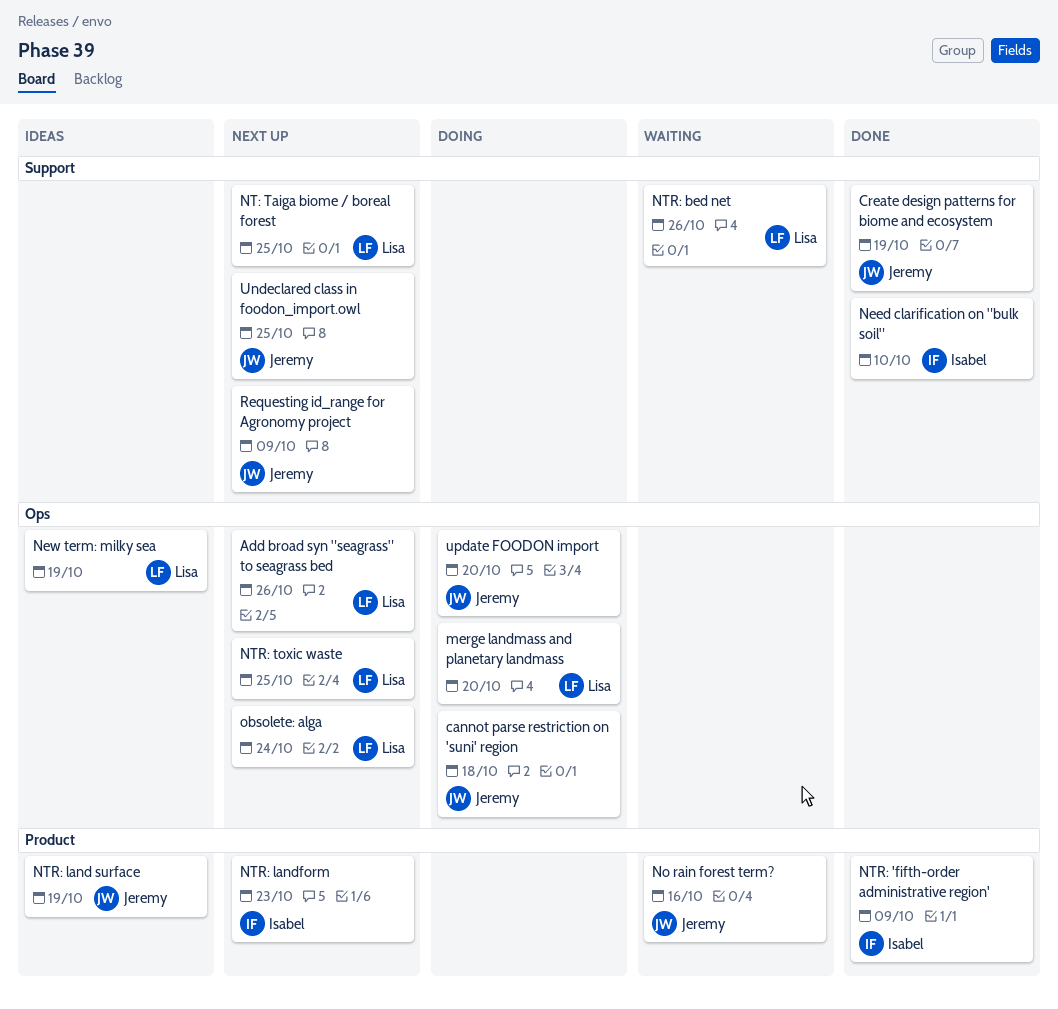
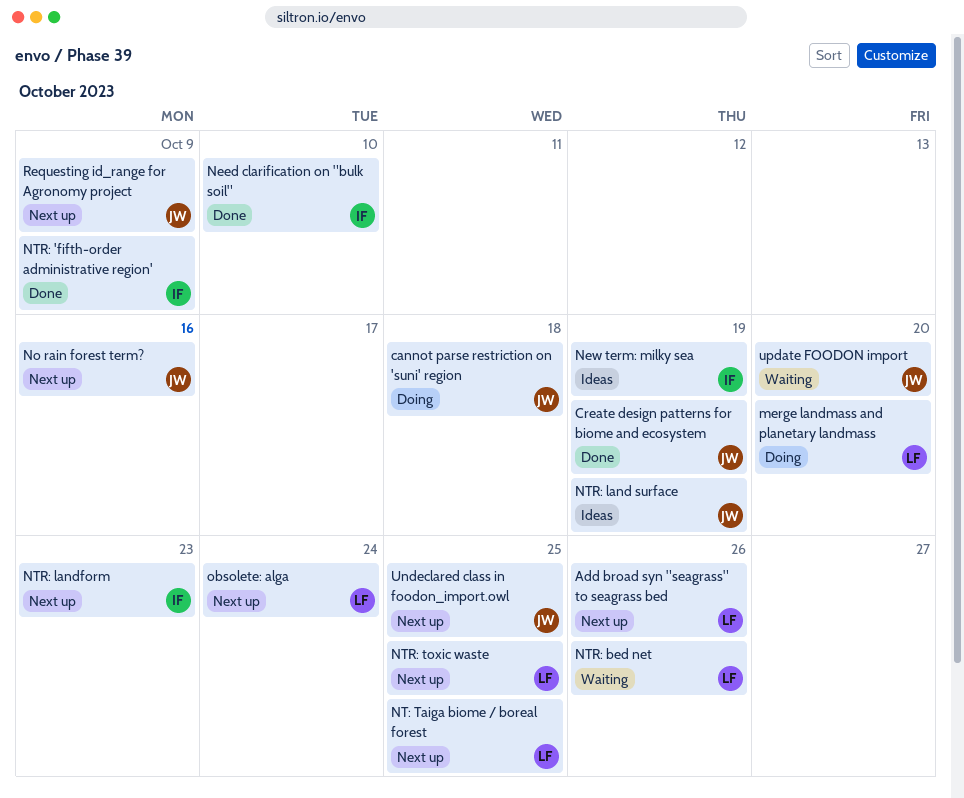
New term: milky sea, owner: Lisa -> Isabel
No rain forest term?, status: Waiting -> Next up
update FOODON import, status: Doing -> Waiting

